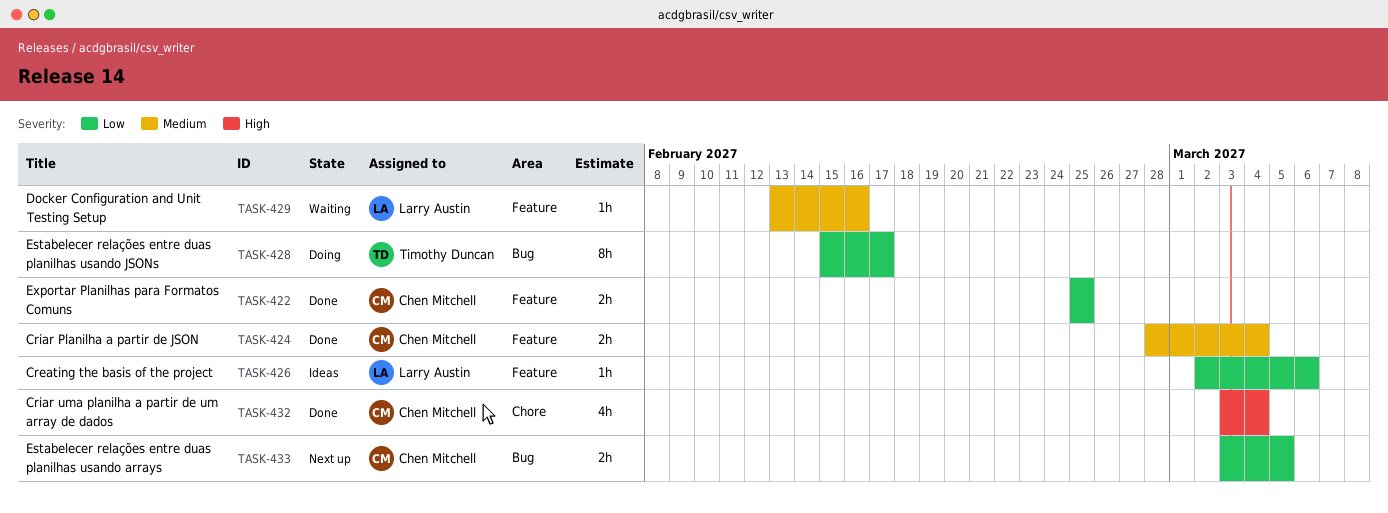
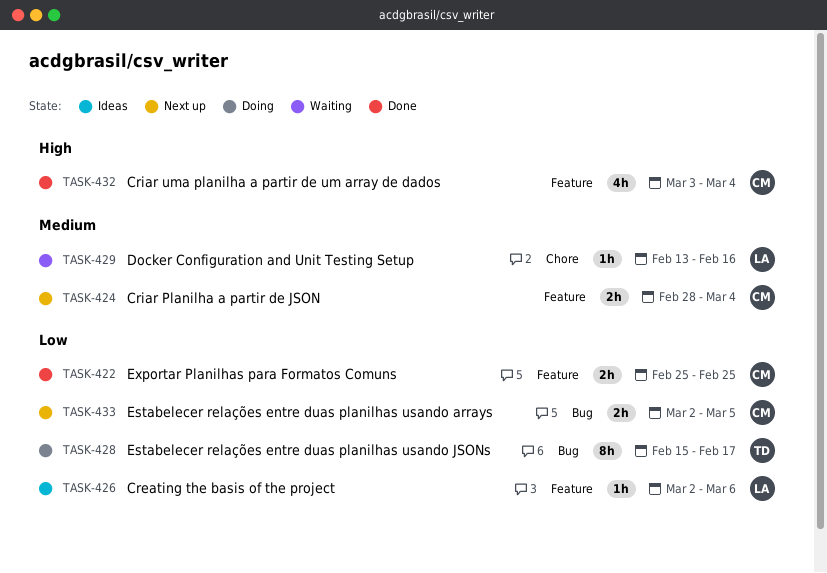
TASK-424, status: Done -> Next up
TASK-429, label: Feature -> Chore
TASK-432, label: Chore -> Feature
TASK-433, start: Mar 3 -> Mar 2

